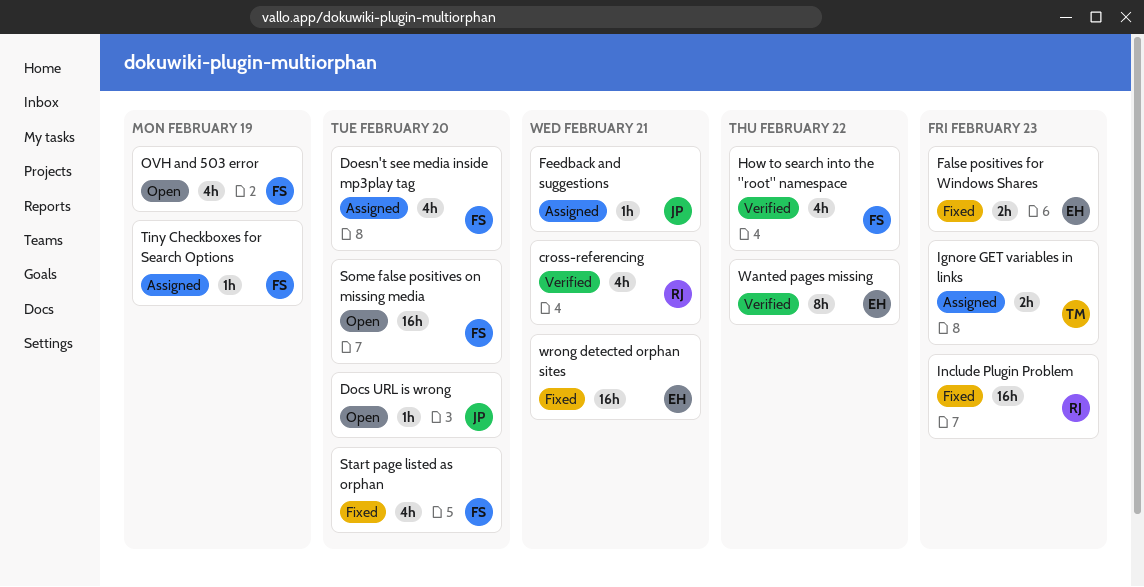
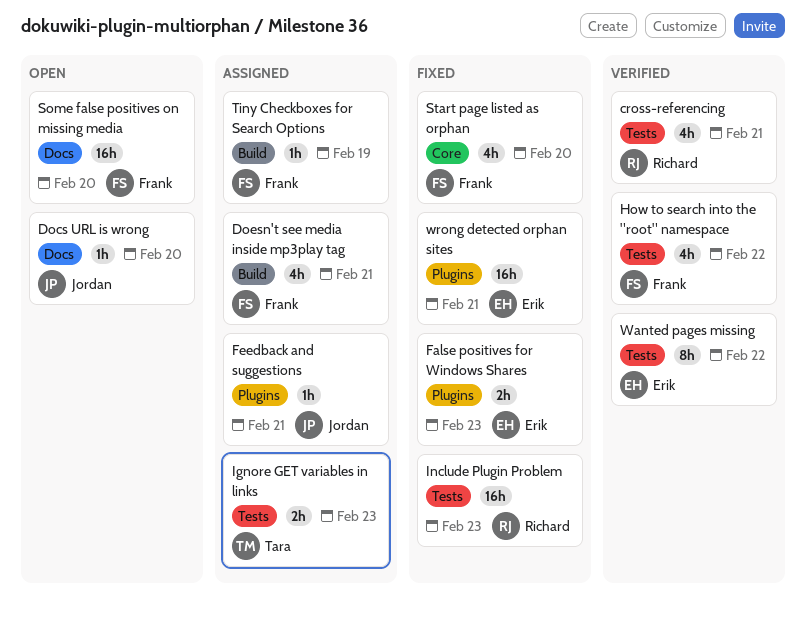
Doesn't see media inside mp3play tag, due: Feb 20 -> Feb 21
OVH and 503 error: present -> none

